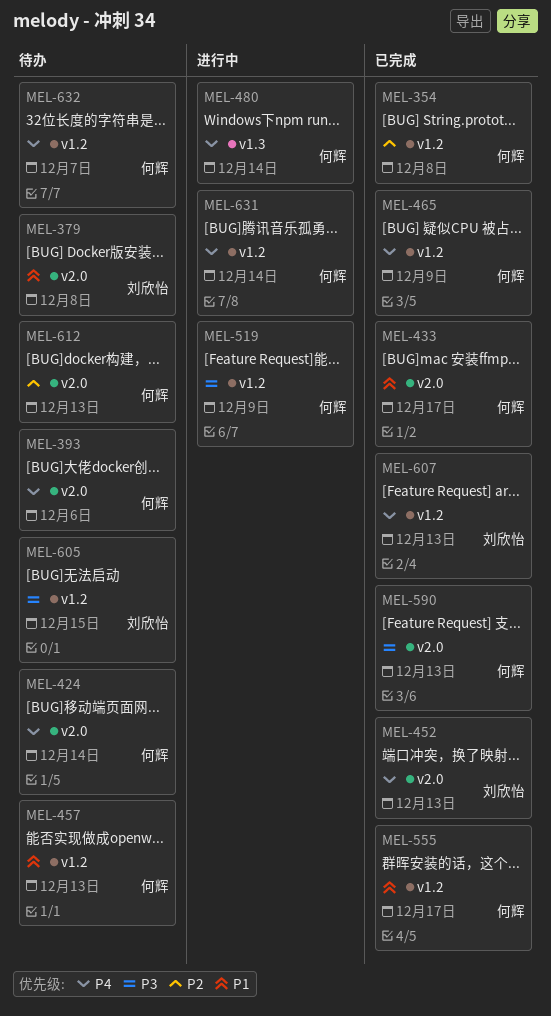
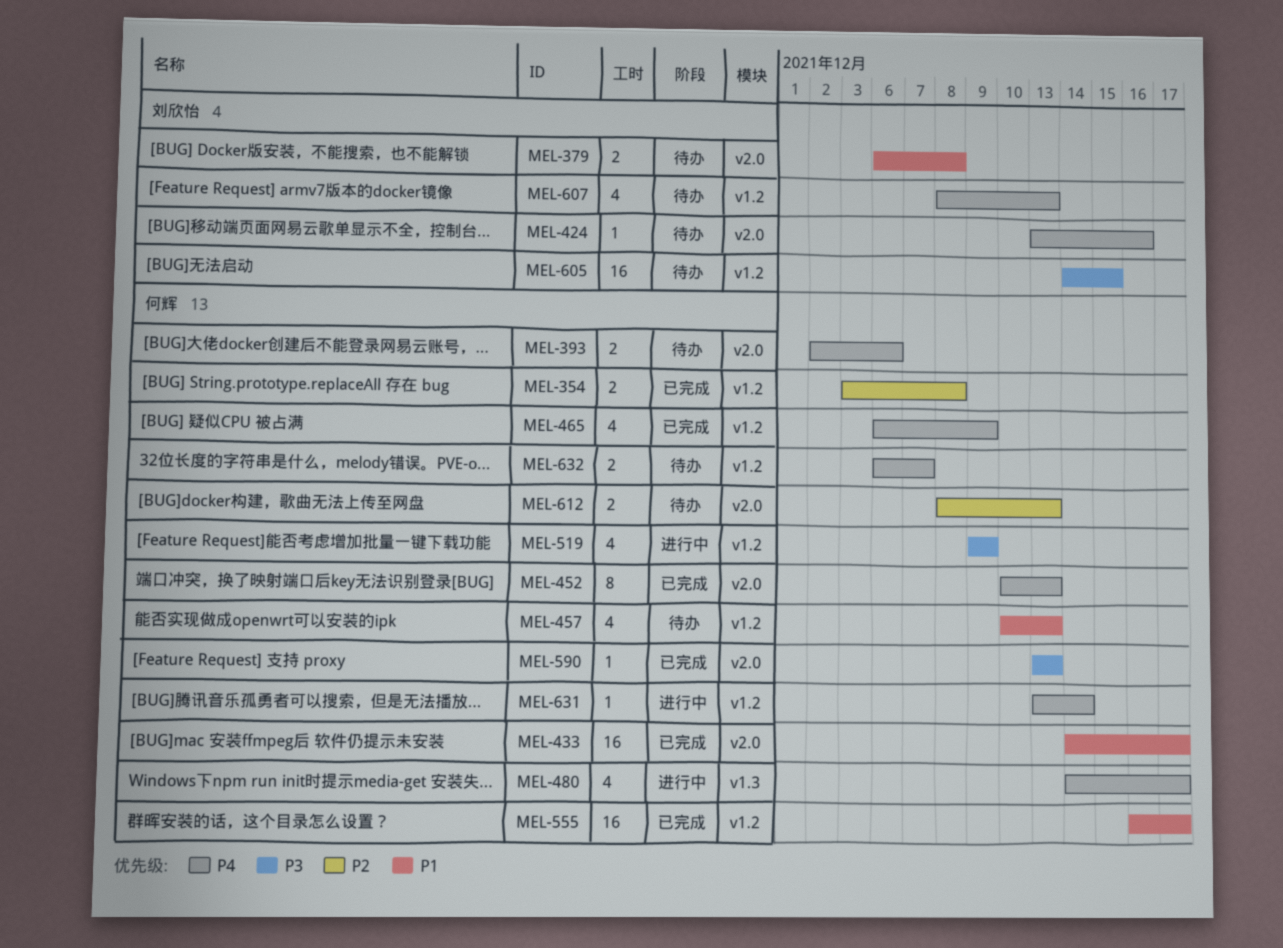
MEL-424, owner: 何辉 -> 刘欣怡
MEL-424, due: Dec 14 -> Dec 16
MEL-452, owner: 刘欣怡 -> 何辉
MEL-480, due: Dec 14 -> Dec 17
MEL-607, status: 已完成 -> 待办

